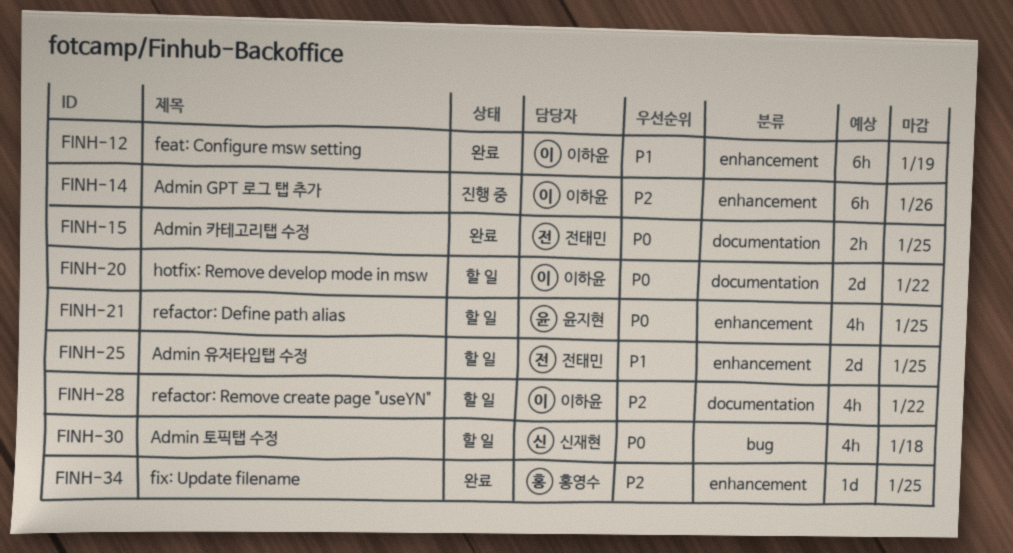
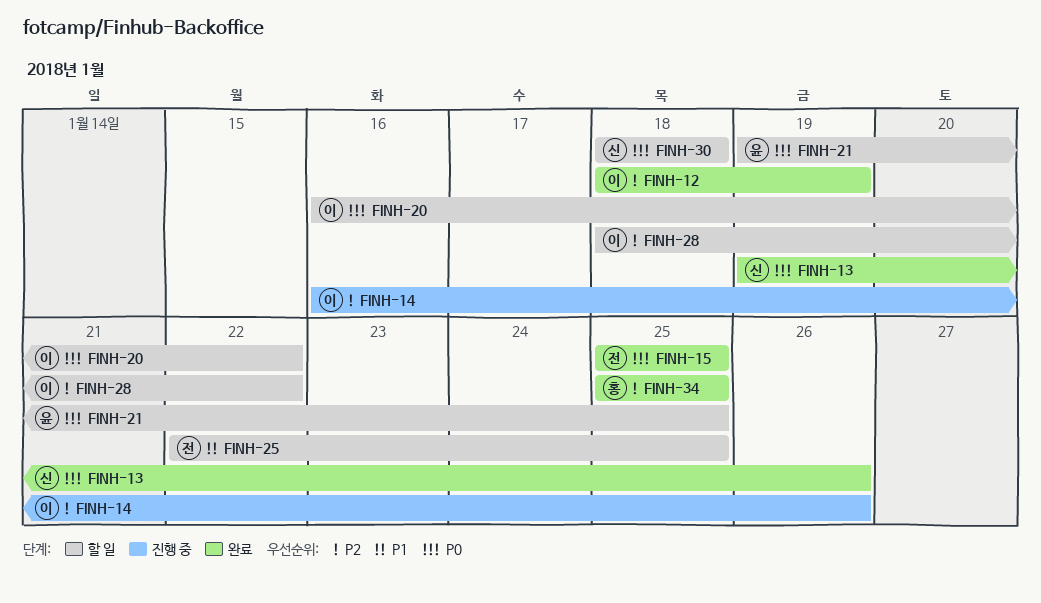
FINH-12, priority: P1 -> P2
FINH-13: none -> present

